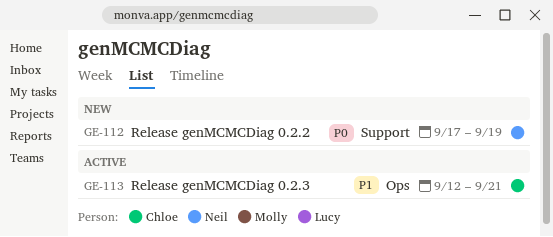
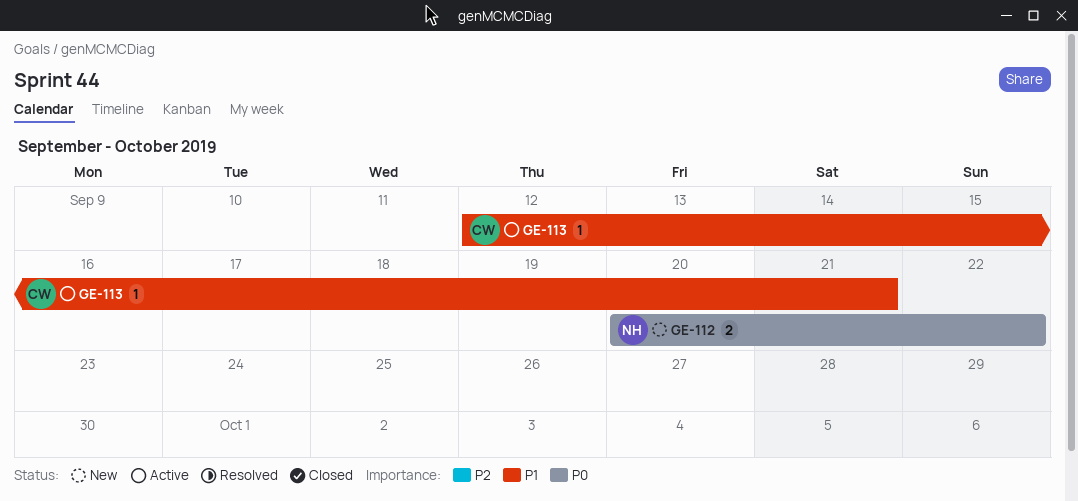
GE-112, start: Sep 17 -> Sep 20
GE-112, due: Sep 19 -> Sep 22

